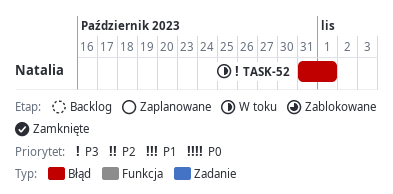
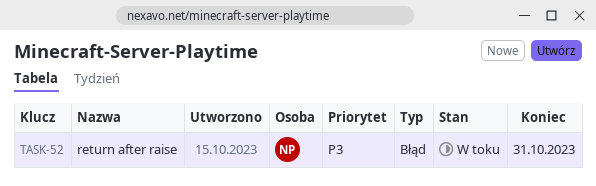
TASK-52, due: Nov 1 -> Oct 31

